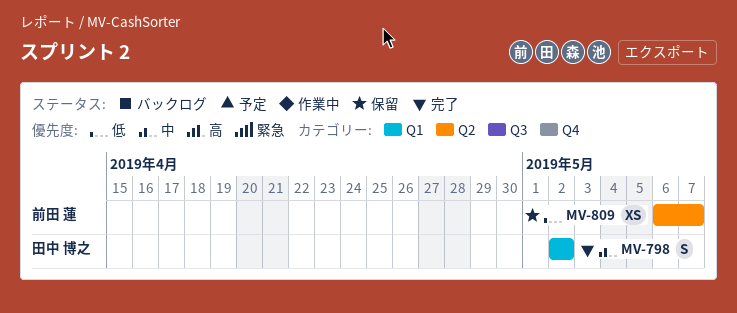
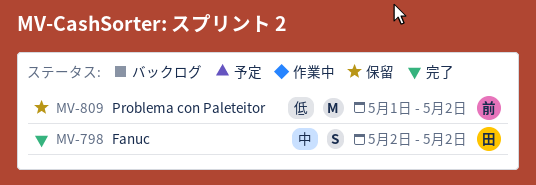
MV-809, estimate: XS -> M
MV-809, start: May 6 -> May 1
MV-809, due: May 7 -> May 2

